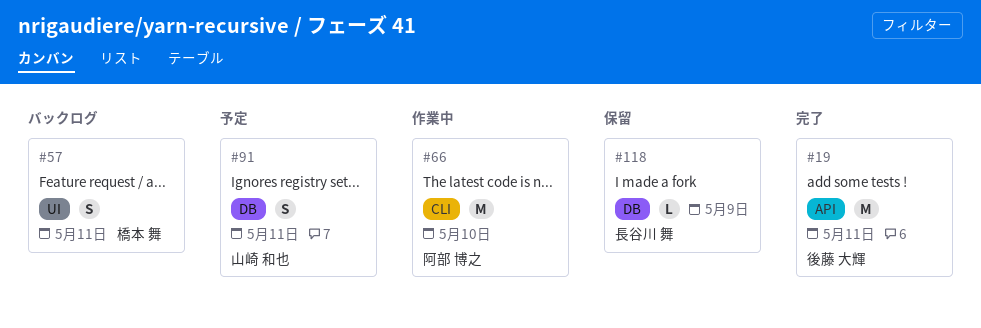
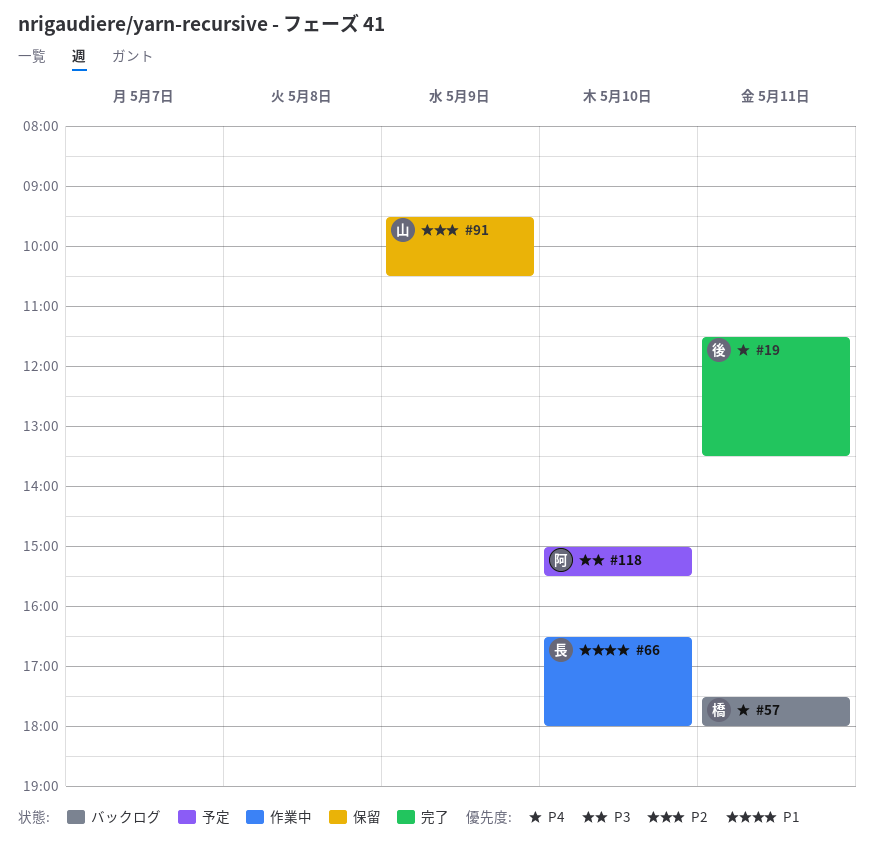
#66, owner: 阿部 博之 -> 長谷川 舞
#91, status: 予定 -> 保留
#91, day: May 11 -> May 9
#118, status: 保留 -> 予定
#118, owner: 長谷川 舞 -> 阿部 博之
#118, day: May 9 -> May 10

